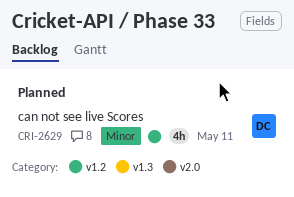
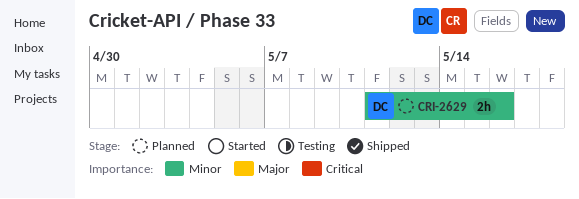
CRI-2629, estimate: 4h -> 2h
CRI-2629, due: May 11 -> May 16

